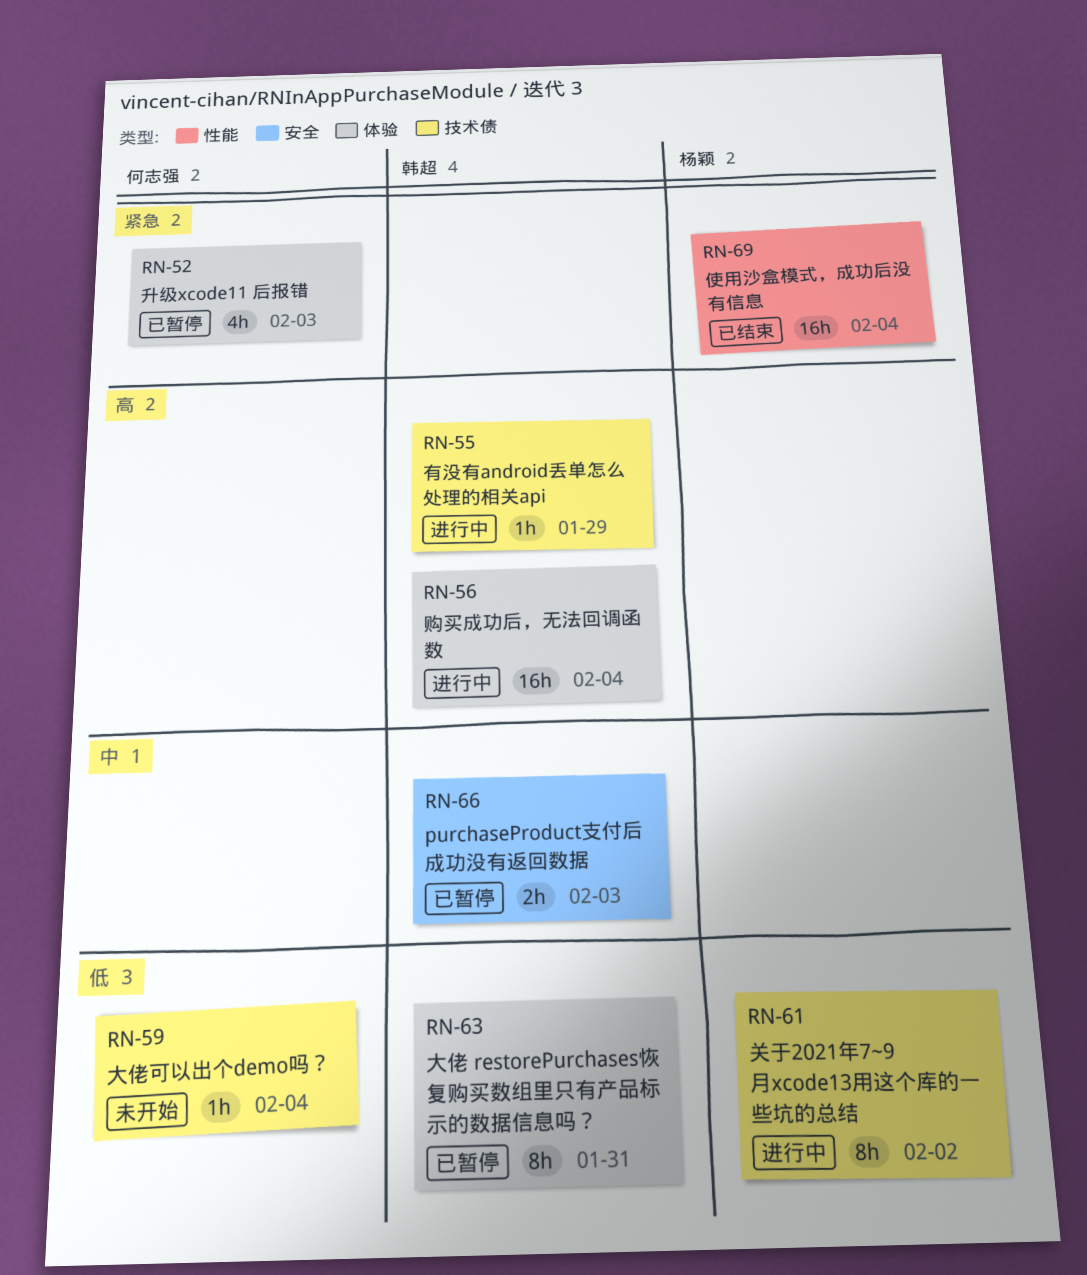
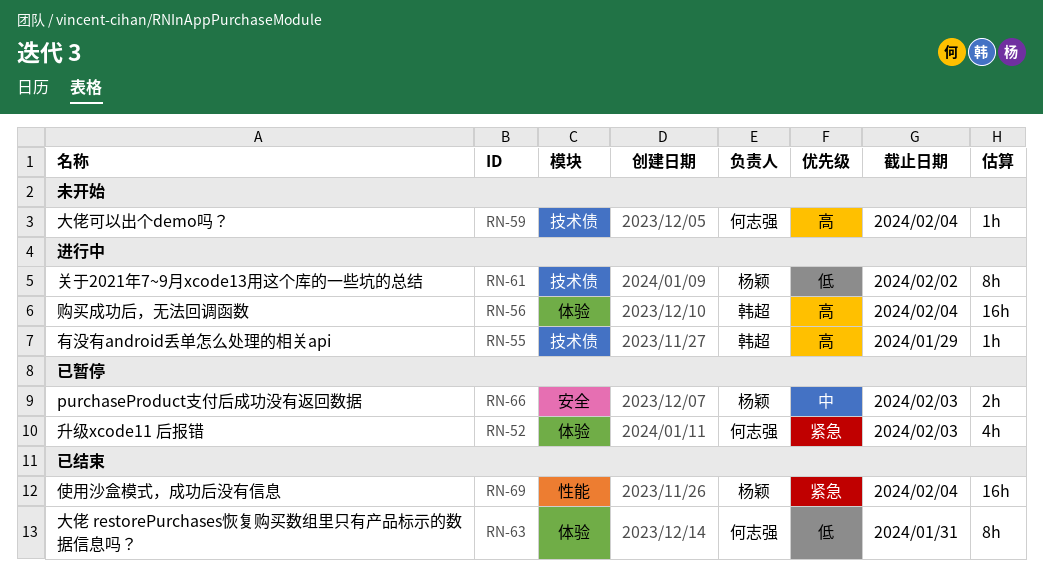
RN-59, priority: 低 -> 高
RN-63, status: 已暂停 -> 已结束
RN-63, owner: 韩超 -> 何志强
RN-66, owner: 韩超 -> 杨颖

